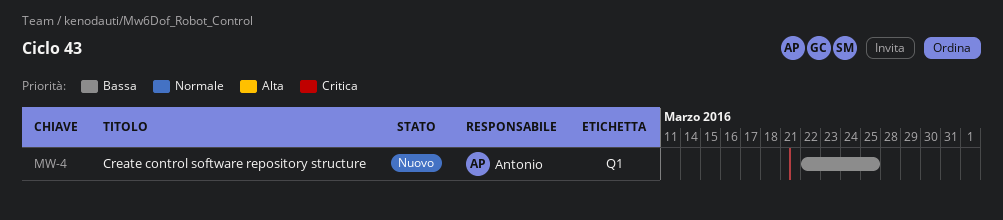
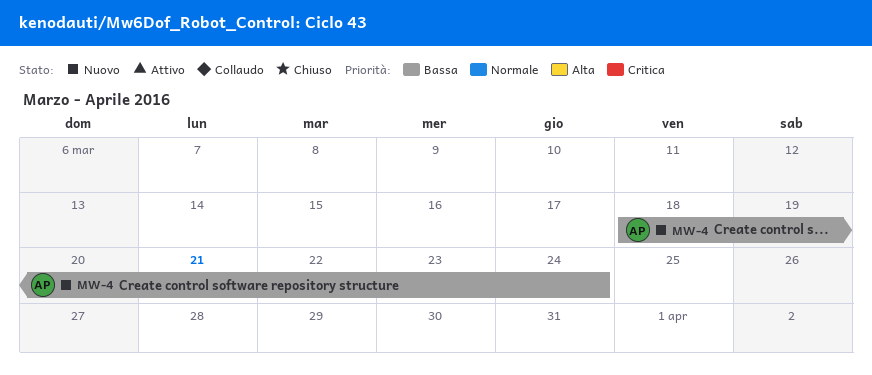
MW-4, start: Mar 22 -> Mar 18
MW-4, due: Mar 25 -> Mar 24

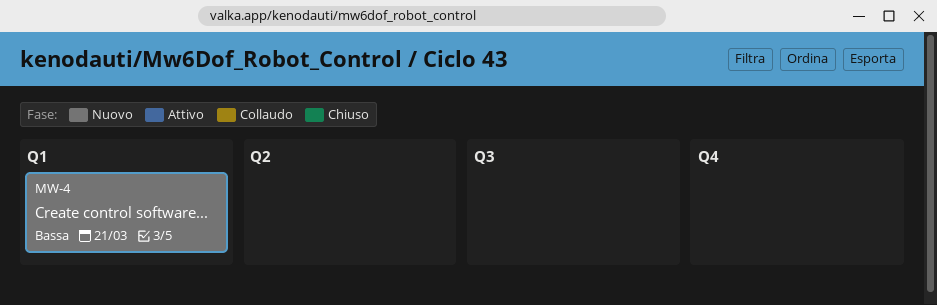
MW-4, due: Mar 24 -> Mar 21

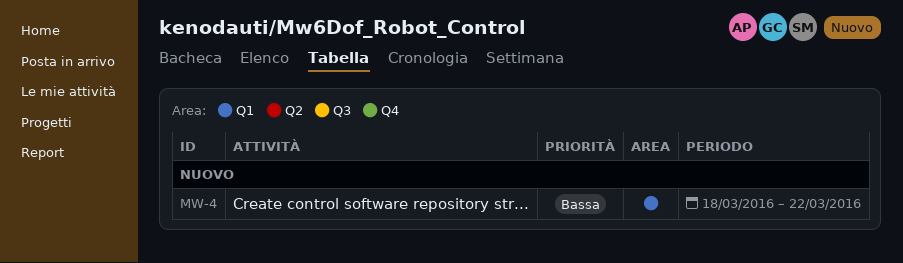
MW-4, due: Mar 21 -> Mar 22

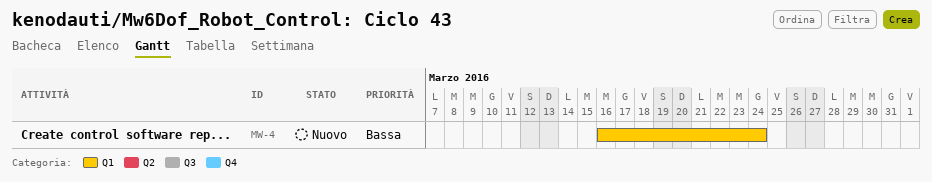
MW-4, start: Mar 18 -> Mar 16
MW-4, due: Mar 22 -> Mar 24

